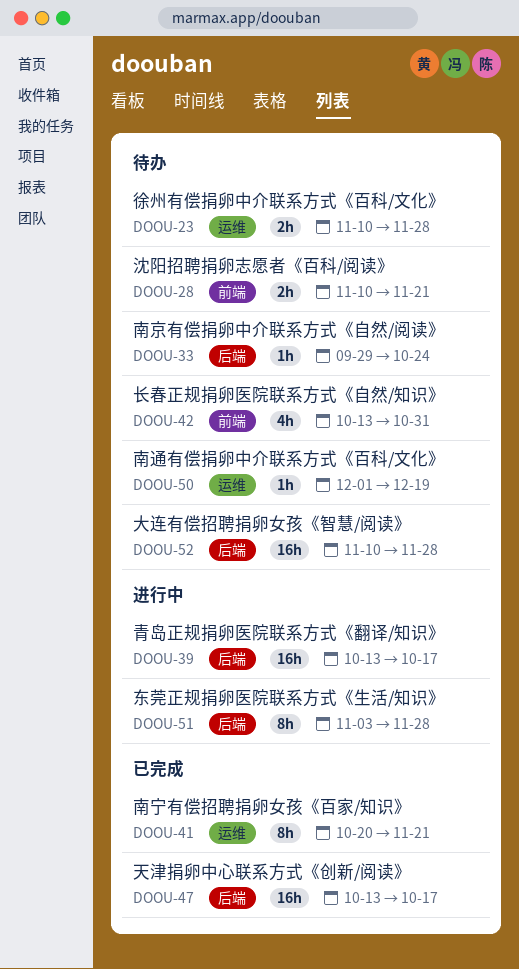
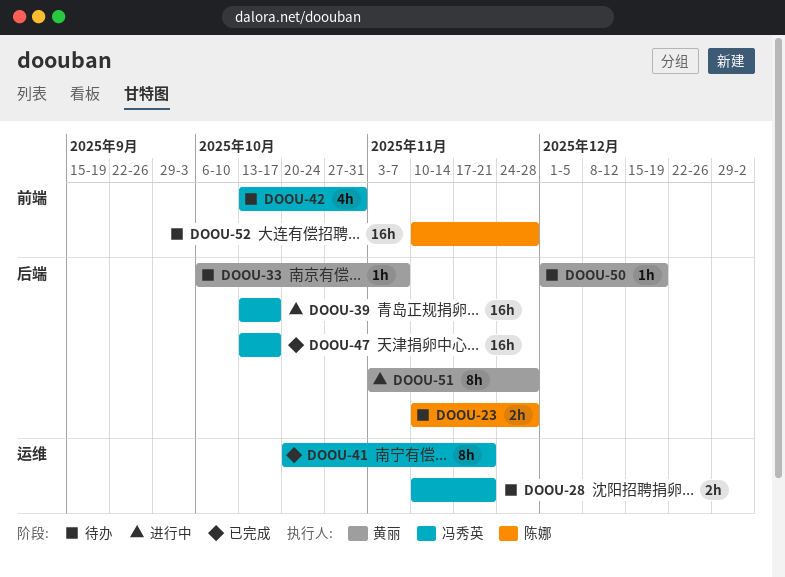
DOOU-23, label: 运维 -> 后端
DOOU-28, label: 前端 -> 运维
DOOU-33, start: Sep 29 -> Oct 6
DOOU-33, due: Oct 24 -> Nov 7
DOOU-50, label: 运维 -> 后端
DOOU-52, label: 后端 -> 前端

